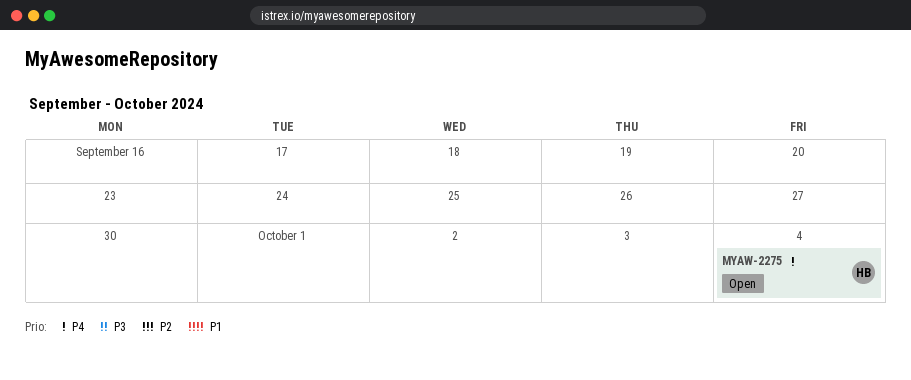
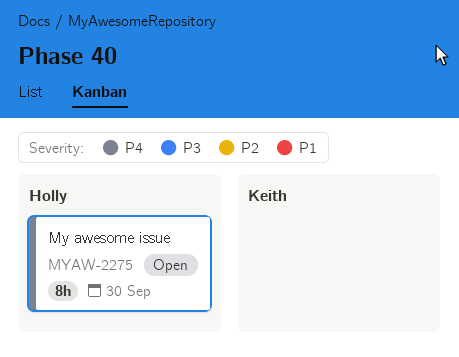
MYAW-2275, due: Oct 4 -> Sep 30

